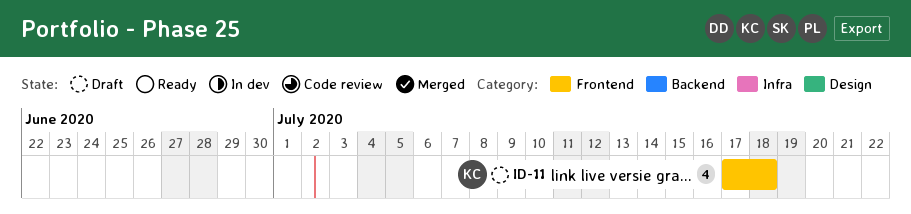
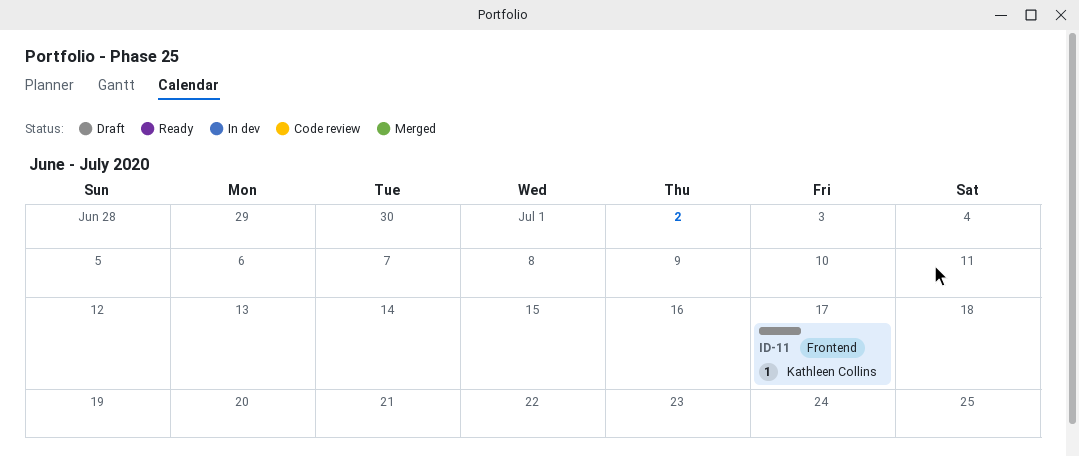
ID-11, estimate: 4 -> 1
ID-11, due: Jul 18 -> Jul 17

